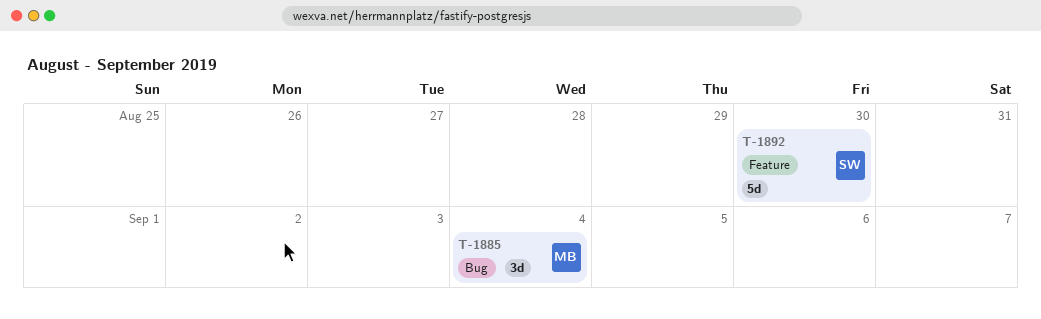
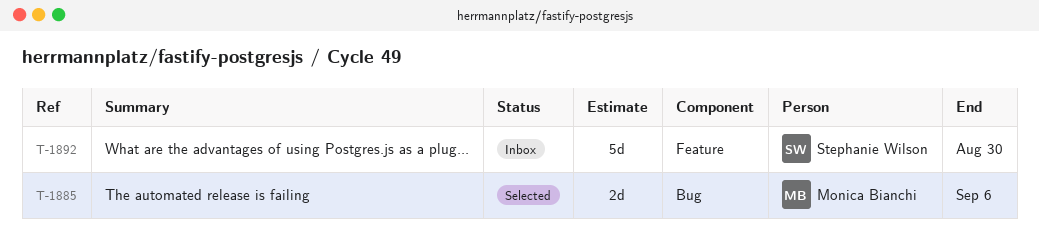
T-1885, estimate: 3d -> 2d
T-1885, due: Sep 4 -> Sep 6

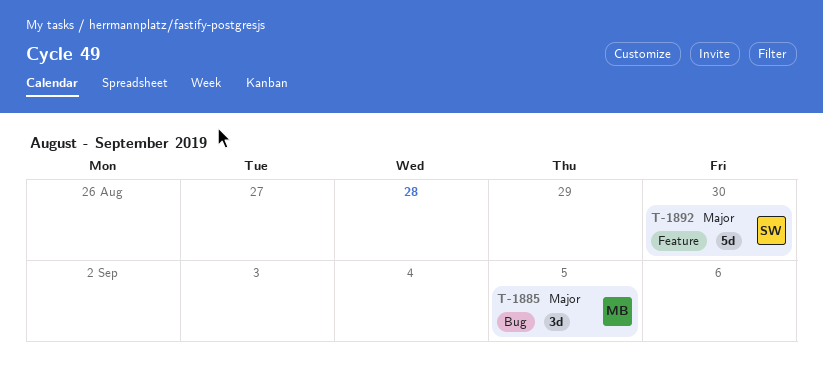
T-1885, estimate: 2d -> 3d
T-1885, due: Sep 6 -> Sep 5

